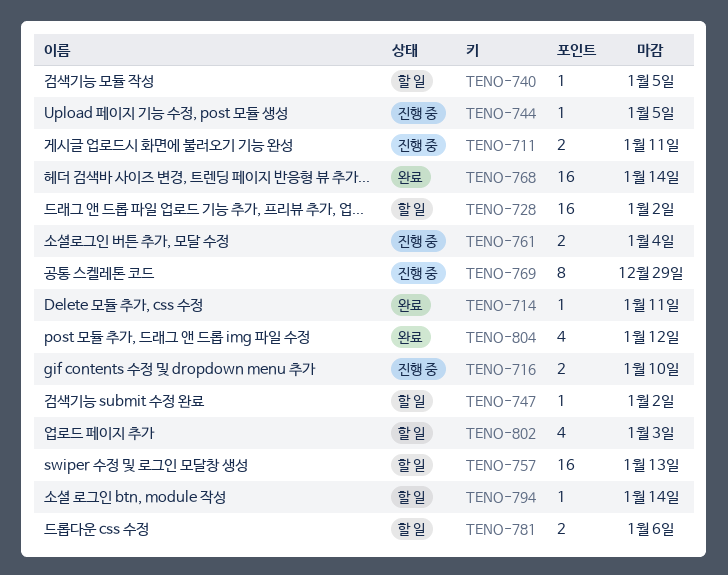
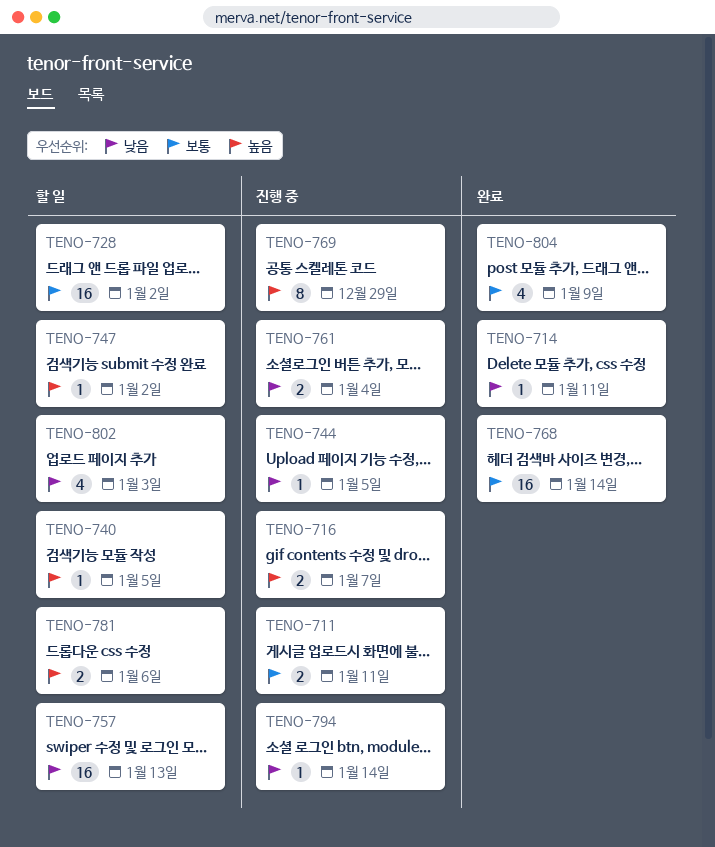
TENO-716, due: Jan 10 -> Jan 7
TENO-794, status: 할 일 -> 진행 중
TENO-804, due: Jan 12 -> Jan 9

